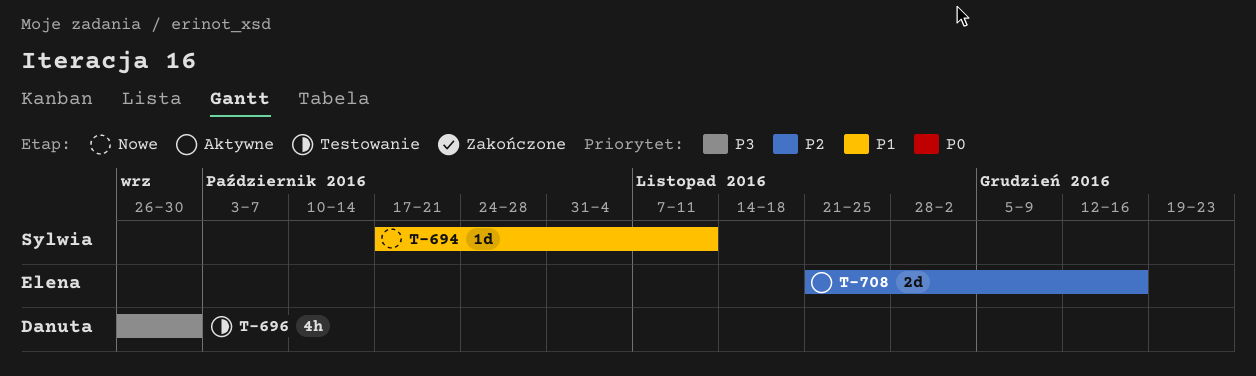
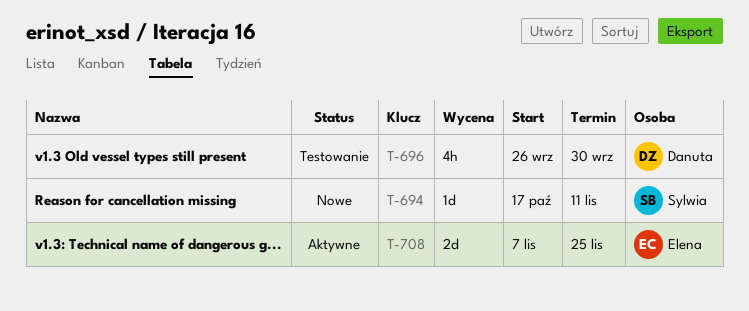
T-708, start: Nov 21 -> Nov 7
T-708, due: Dec 16 -> Nov 25

